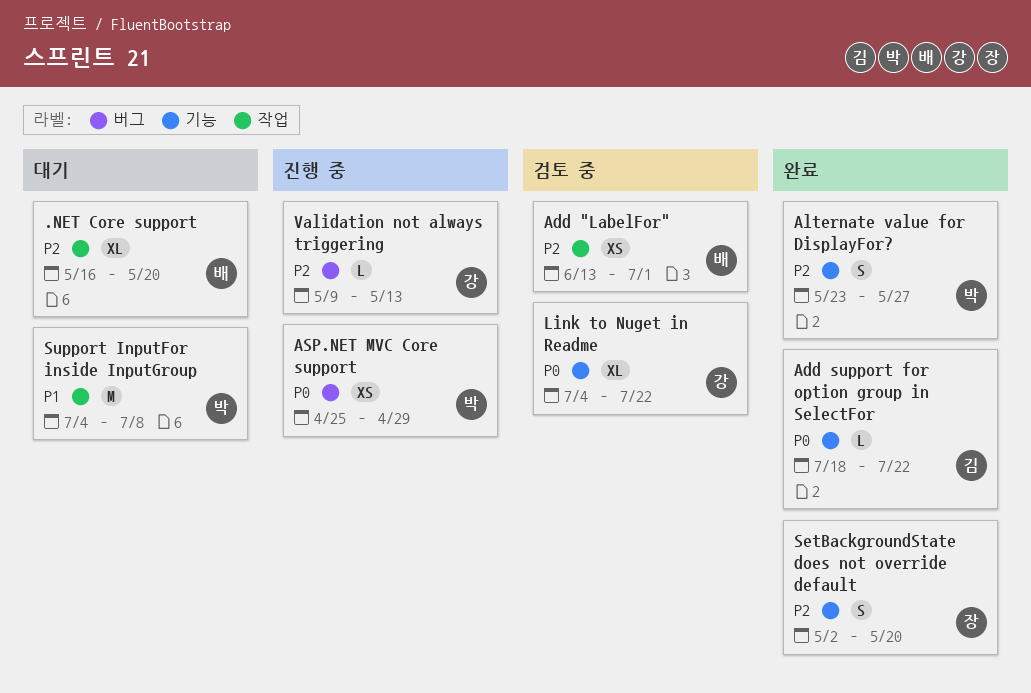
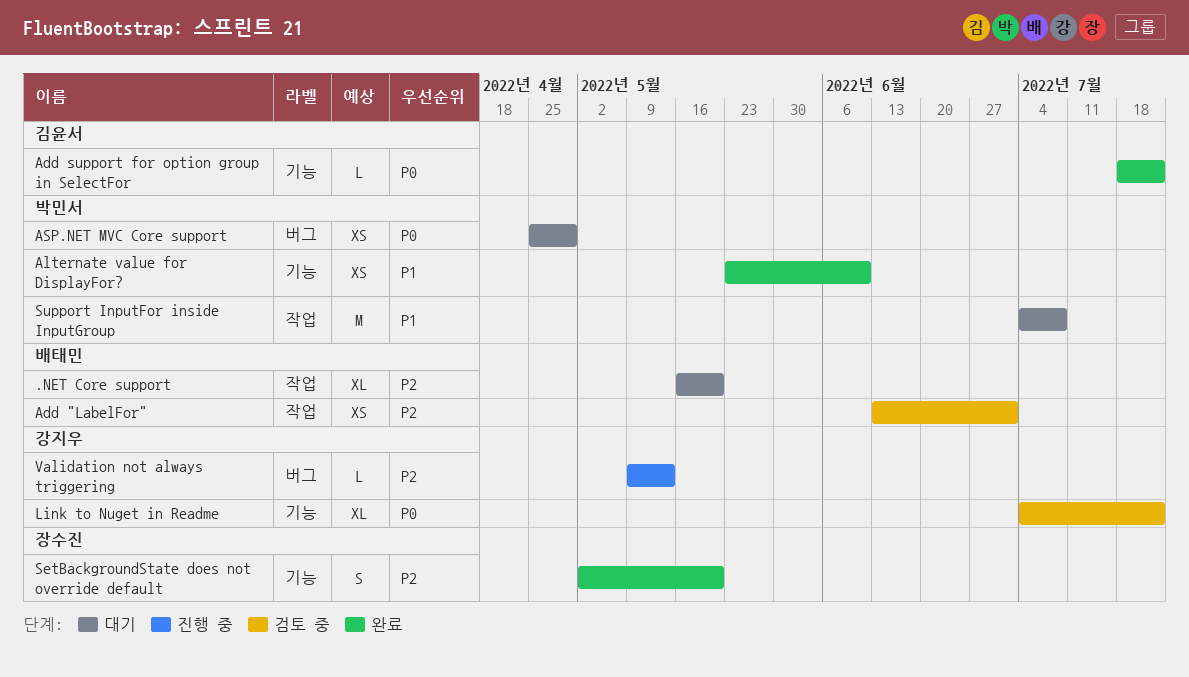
Alternate value for DisplayFor?, priority: P2 -> P1
Alternate value for DisplayFor?, estimate: S -> XS
Alternate value for DisplayFor?, due: May 27 -> Jun 10
ASP.NET MVC Core support, status: 진행 중 -> 대기

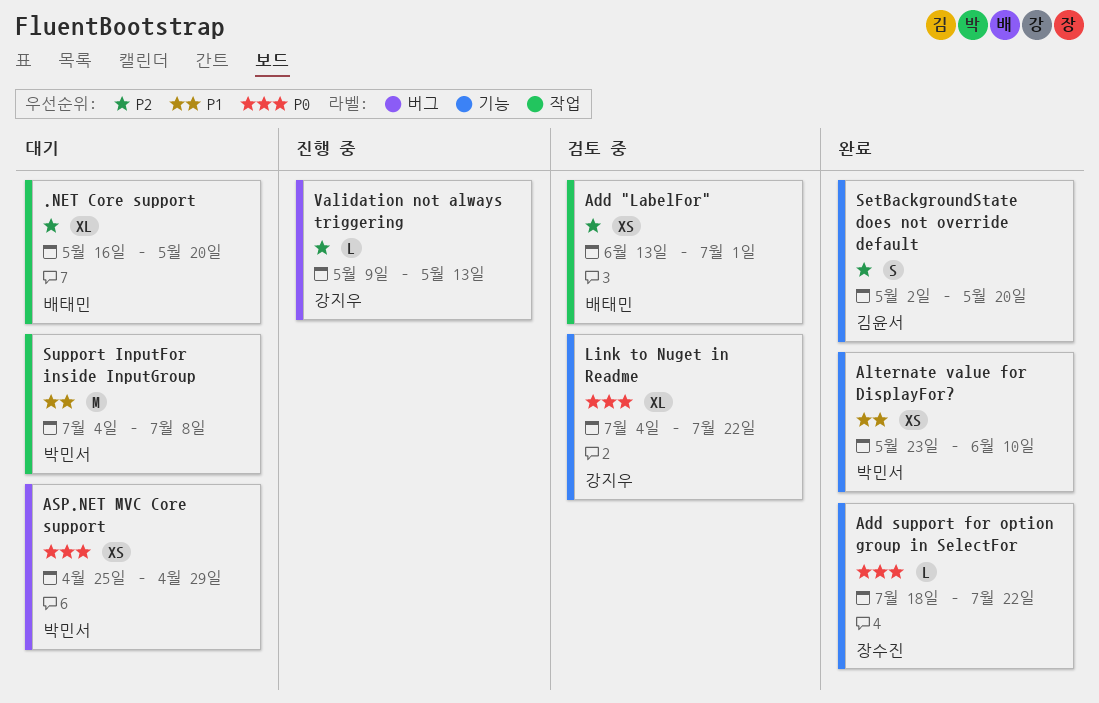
Add support for option group in SelectFor, owner: 김윤서 -> 장수진
SetBackgroundState does not override default, owner: 장수진 -> 김윤서

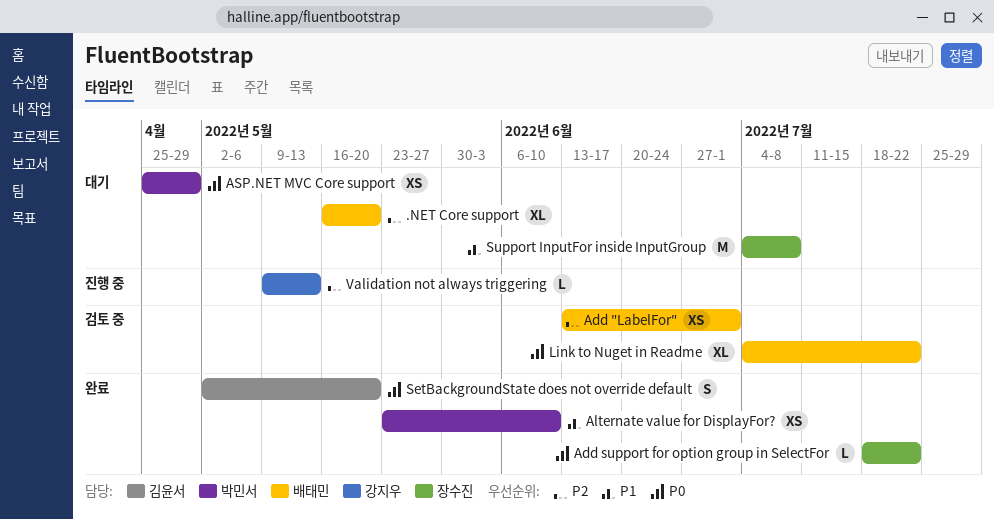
Link to Nuget in Readme, owner: 강지우 -> 배태민
SetBackgroundState does not override default, priority: P2 -> P0
Support InputFor inside InputGroup, owner: 박민서 -> 장수진

